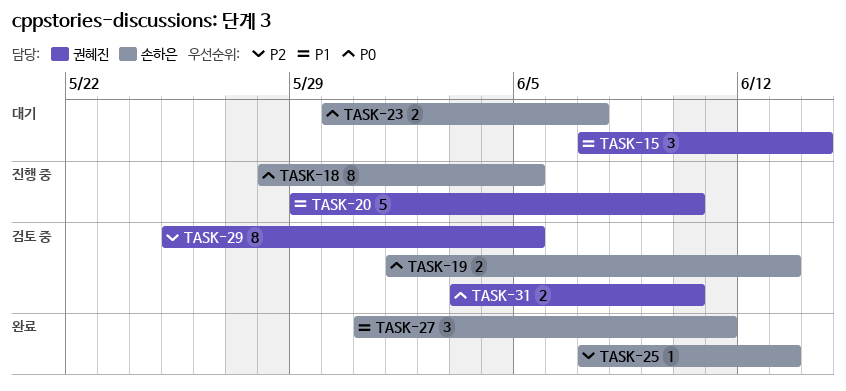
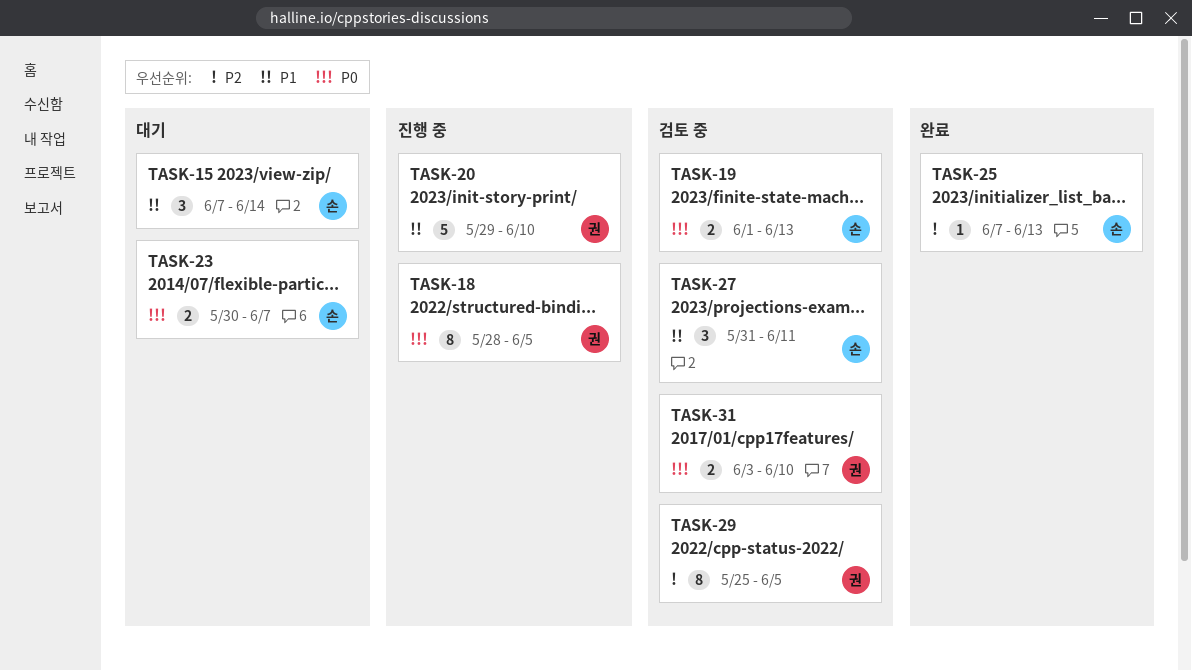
TASK-15, owner: 권혜진 -> 손하은
TASK-18, owner: 손하은 -> 권혜진
TASK-27, status: 완료 -> 검토 중

